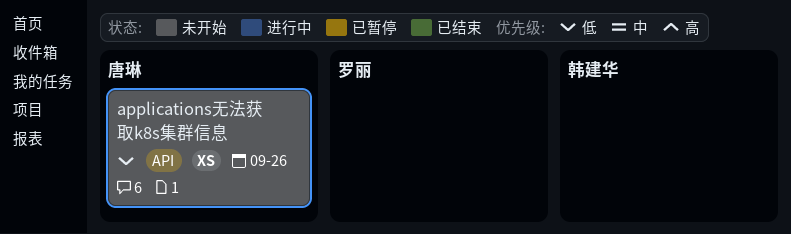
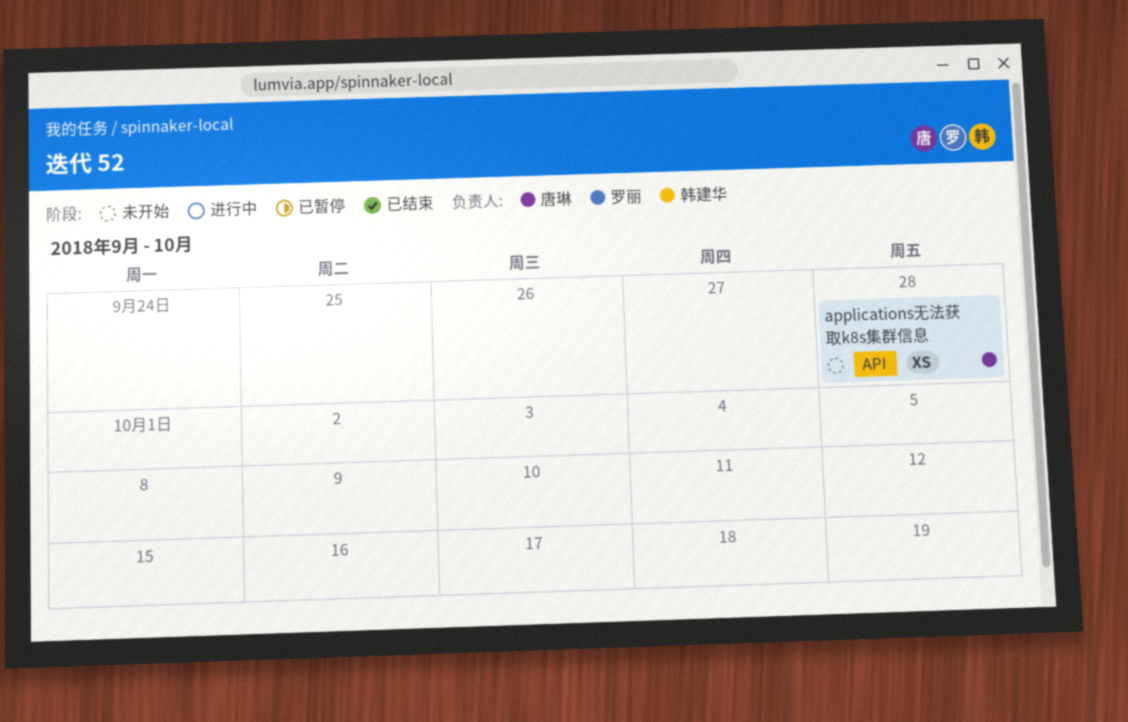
applications无法获取k8s集群信息, due: Sep 26 -> Sep 28

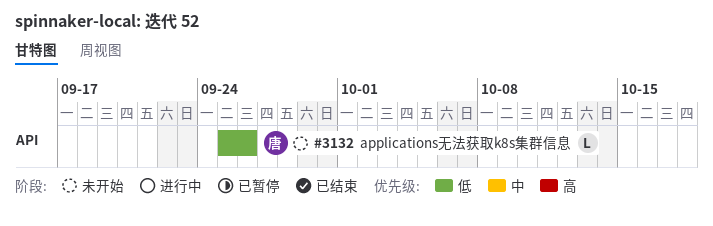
applications无法获取k8s集群信息, estimate: XS -> L
applications无法获取k8s集群信息, due: Sep 28 -> Sep 26

